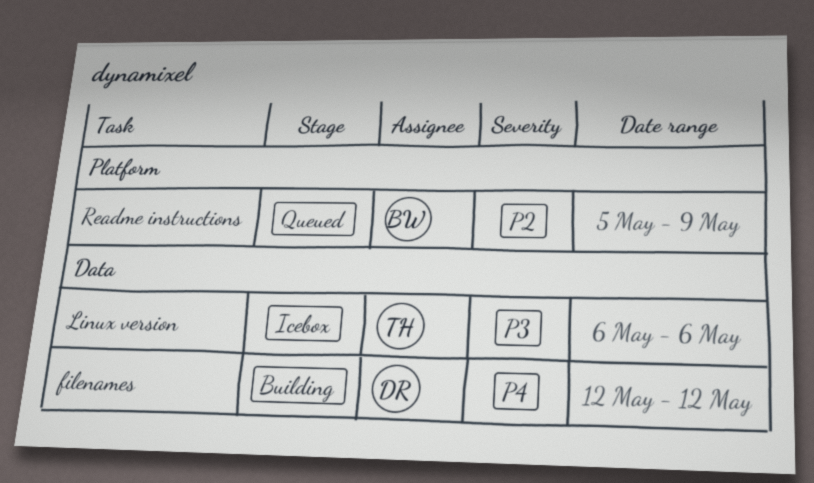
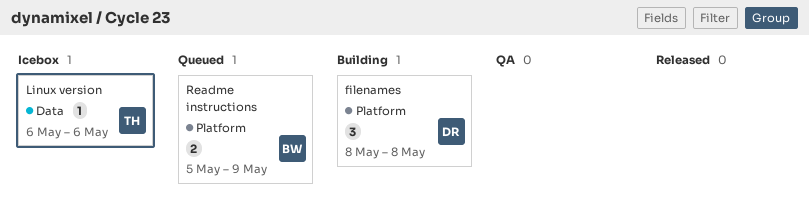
filenames, label: Data -> Platform
filenames, start: May 12 -> May 8
filenames, due: May 12 -> May 8

